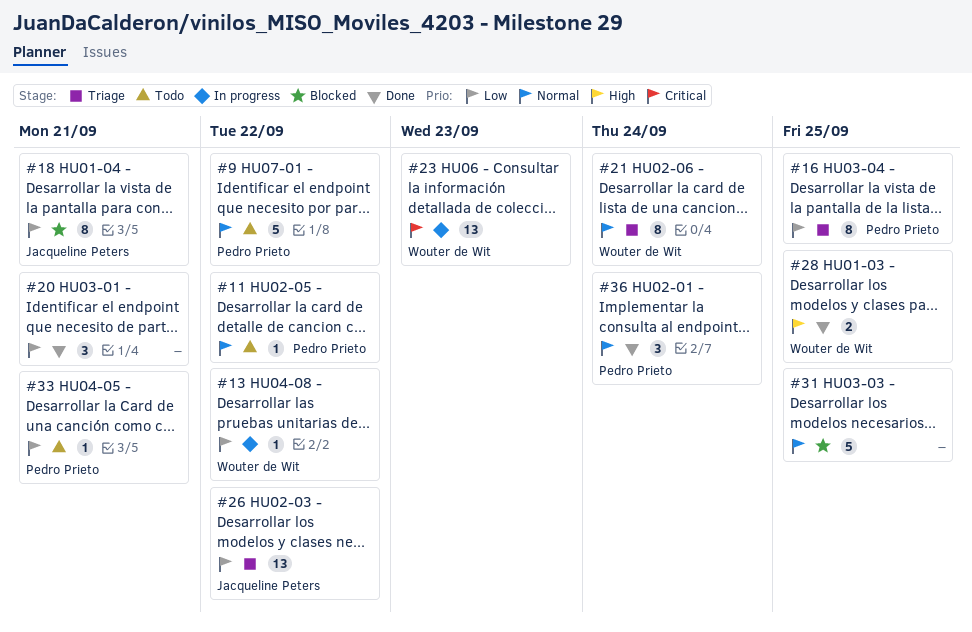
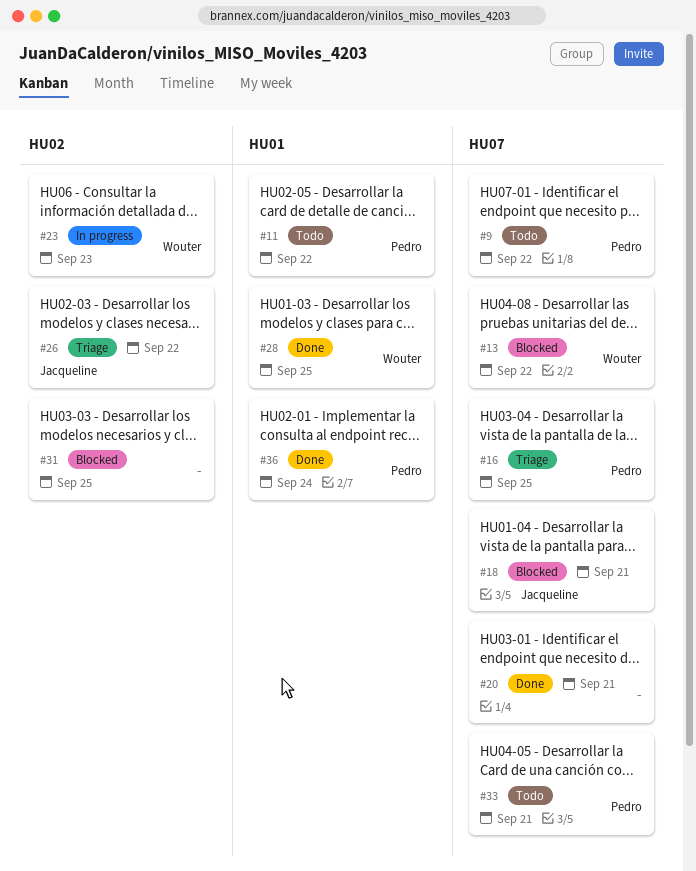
#13, status: In progress -> Blocked
#21: present -> none

